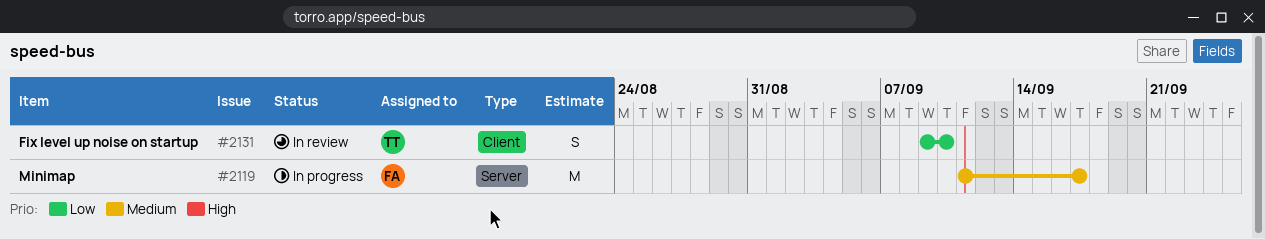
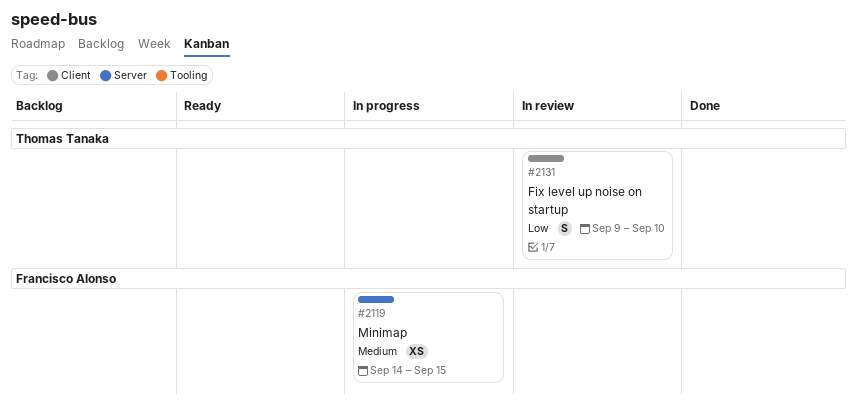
#2119, estimate: M -> XS
#2119, start: Sep 11 -> Sep 14
#2119, due: Sep 17 -> Sep 15

